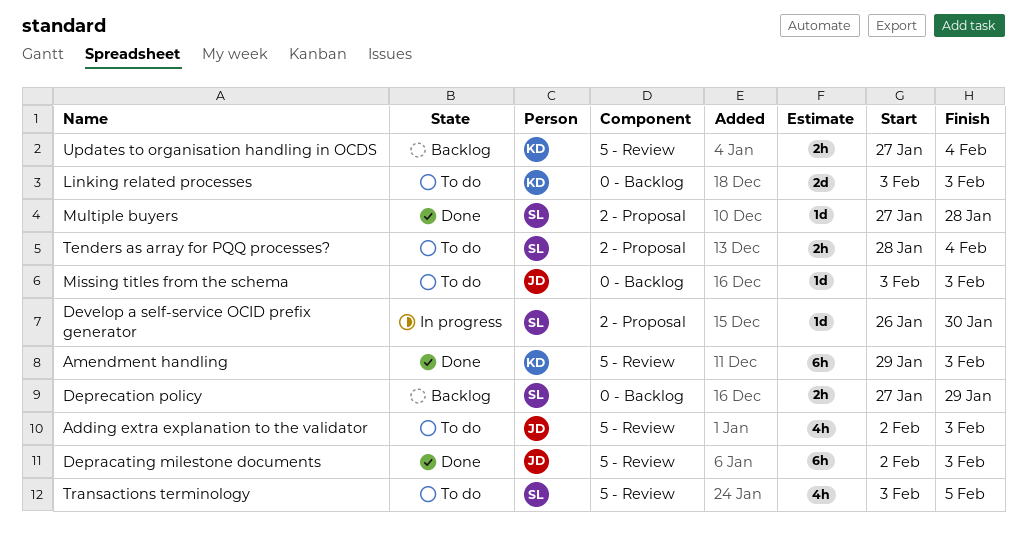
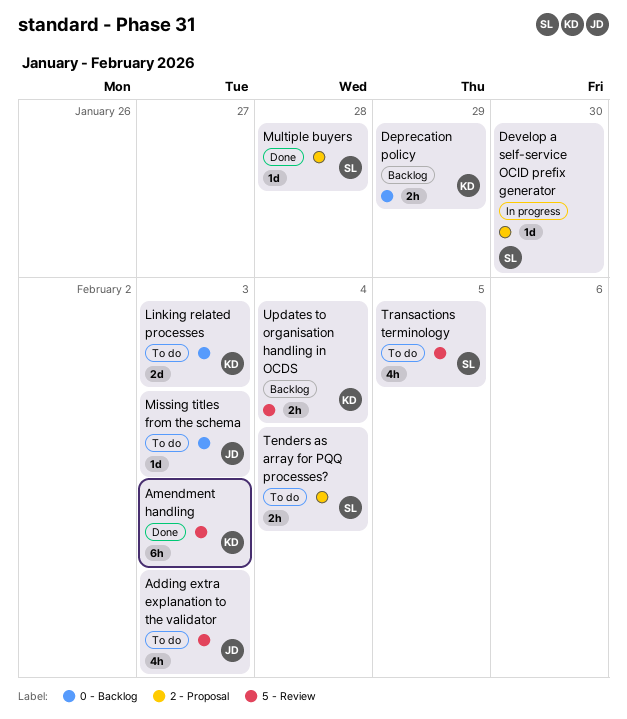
Depracating milestone documents: present -> none
Deprecation policy, owner: SL -> KD

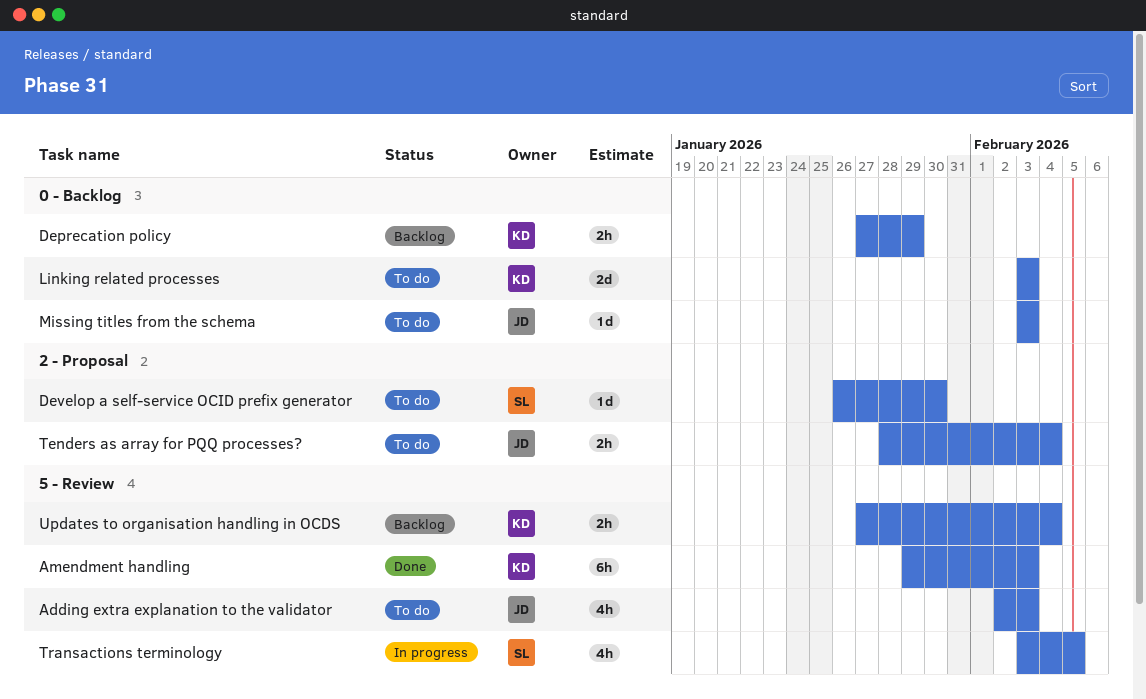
Develop a self-service OCID prefix generator, status: In progress -> To do
Multiple buyers: present -> none
Tenders as array for PQQ processes?, owner: SL -> JD
Transactions terminology, status: To do -> In progress

